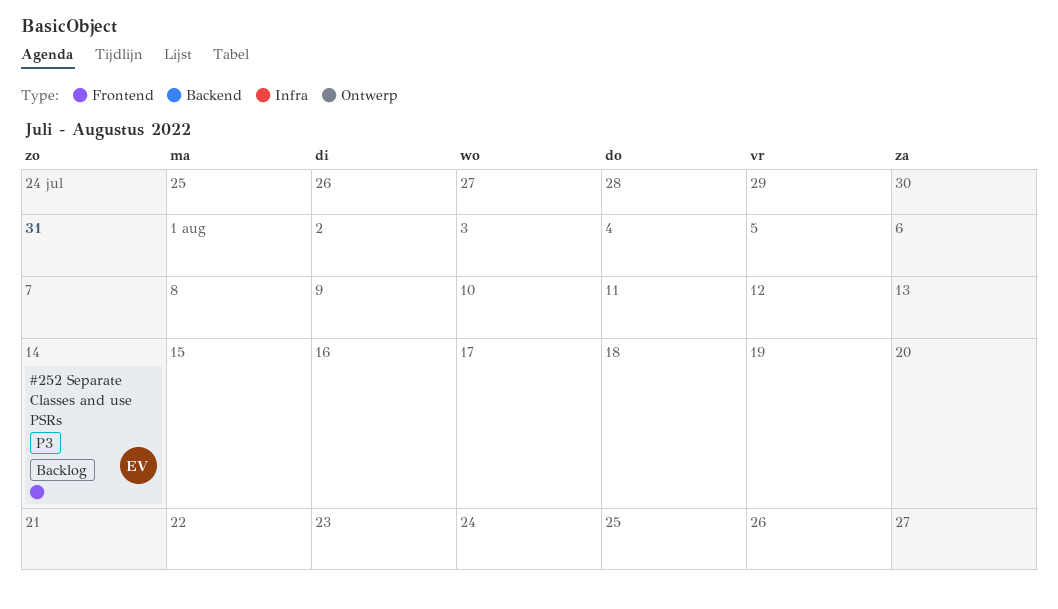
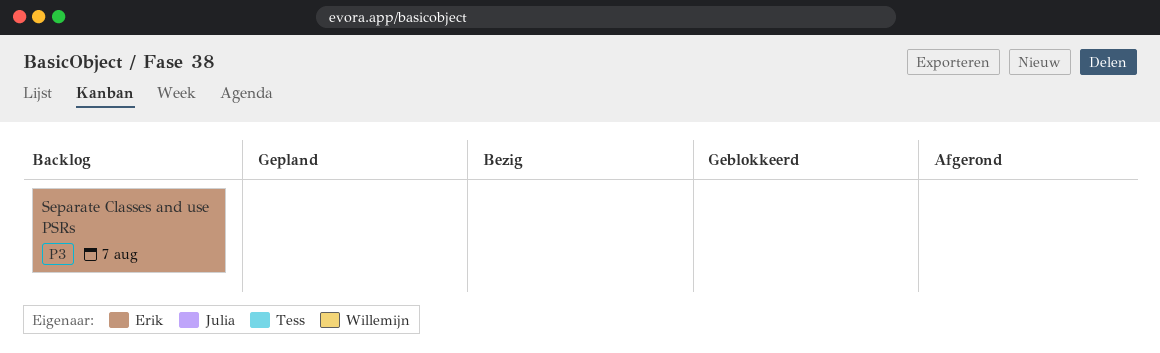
Separate Classes and use PSRs, due: Aug 14 -> Aug 7

